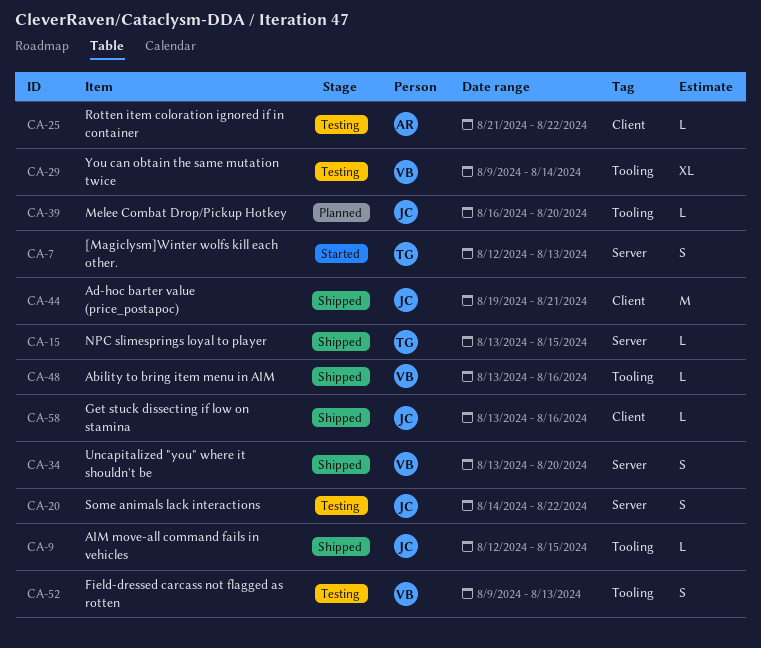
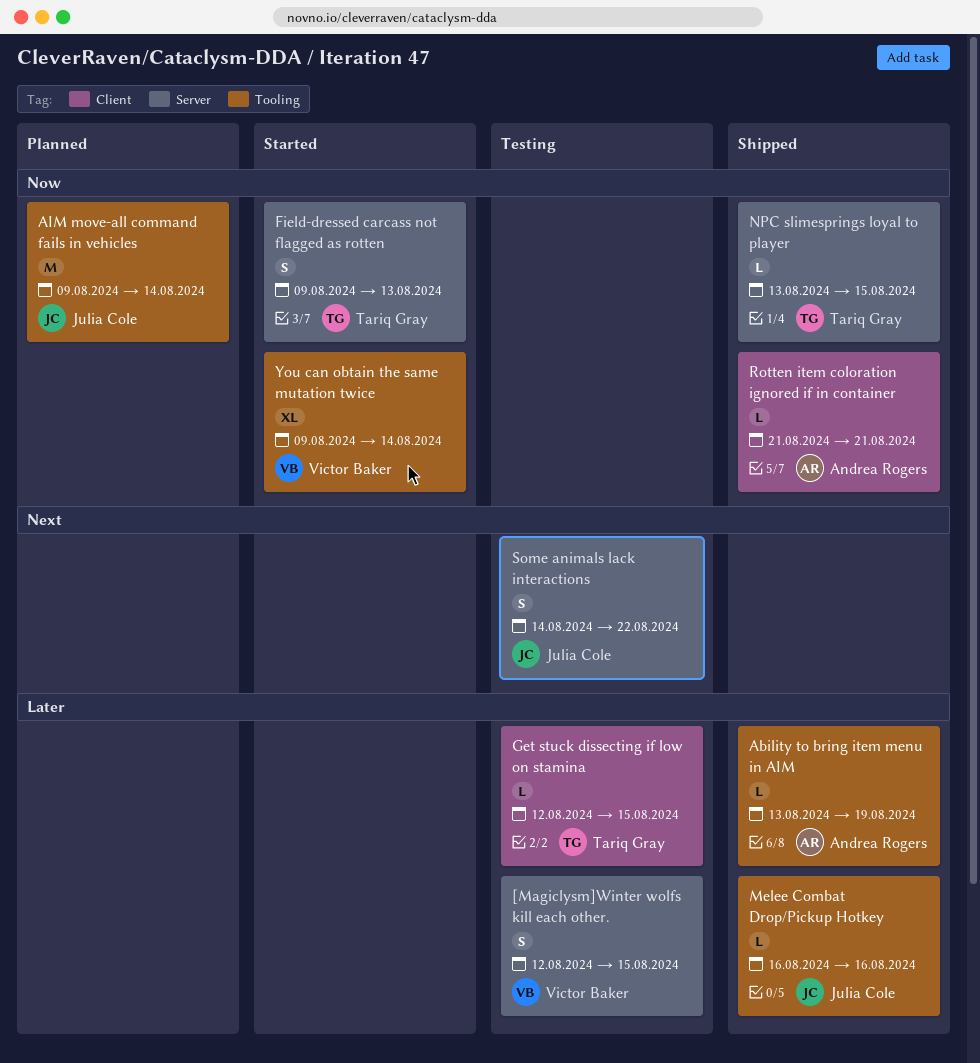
[Magiclysm]Winter wolfs kill each other., status: Started -> Testing
[Magiclysm]Winter wolfs kill each other., owner: Tariq Gray -> Victor Baker
[Magiclysm]Winter wolfs kill each other., due: Aug 13 -> Aug 15
Ability to bring item menu in AIM, owner: Victor Baker -> Andrea Rogers
Ability to bring item menu in AIM, due: Aug 16 -> Aug 19
Ad-hoc barter value (price_postapoc): present -> none
AIM move-all command fails in vehicles, status: Shipped -> Planned
AIM move-all command fails in vehicles, estimate: L -> M
AIM move-all command fails in vehicles, start: Aug 12 -> Aug 9
AIM move-all command fails in vehicles, due: Aug 15 -> Aug 14
Field-dressed carcass not flagged as rotten, status: Testing -> Started
Field-dressed carcass not flagged as rotten, owner: Victor Baker -> Tariq Gray
Field-dressed carcass not flagged as rotten, label: Tooling -> Server
Get stuck dissecting if low on stamina, status: Shipped -> Testing
Get stuck dissecting if low on stamina, owner: Julia Cole -> Tariq Gray
Get stuck dissecting if low on stamina, start: Aug 13 -> Aug 12
Get stuck dissecting if low on stamina, due: Aug 16 -> Aug 15
Melee Combat Drop/Pickup Hotkey, status: Planned -> Shipped
Melee Combat Drop/Pickup Hotkey, due: Aug 20 -> Aug 16
Rotten item coloration ignored if in container, status: Testing -> Shipped
Rotten item coloration ignored if in container, due: Aug 22 -> Aug 21
Uncapitalized "you" where it shouldn't be: present -> none
You can obtain the same mutation twice, status: Testing -> Started

